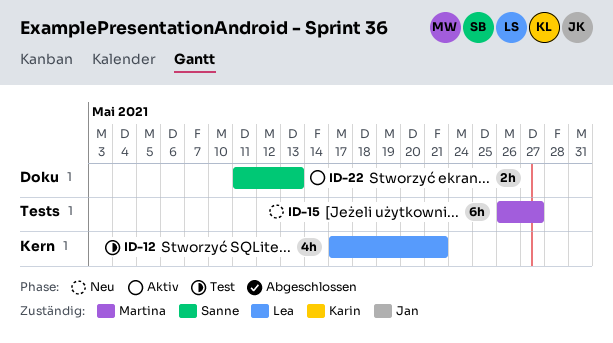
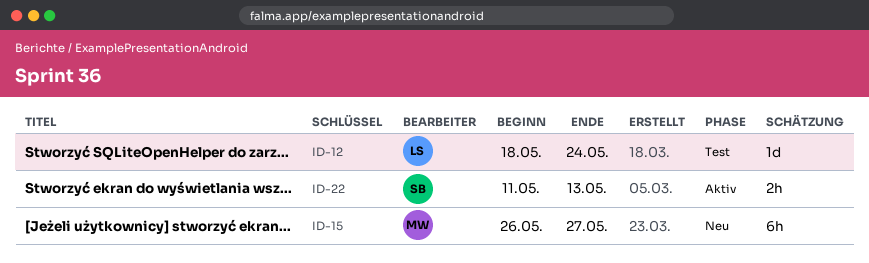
ID-12, estimate: 4h -> 1d
ID-12, start: May 17 -> May 18
ID-12, due: May 21 -> May 24

